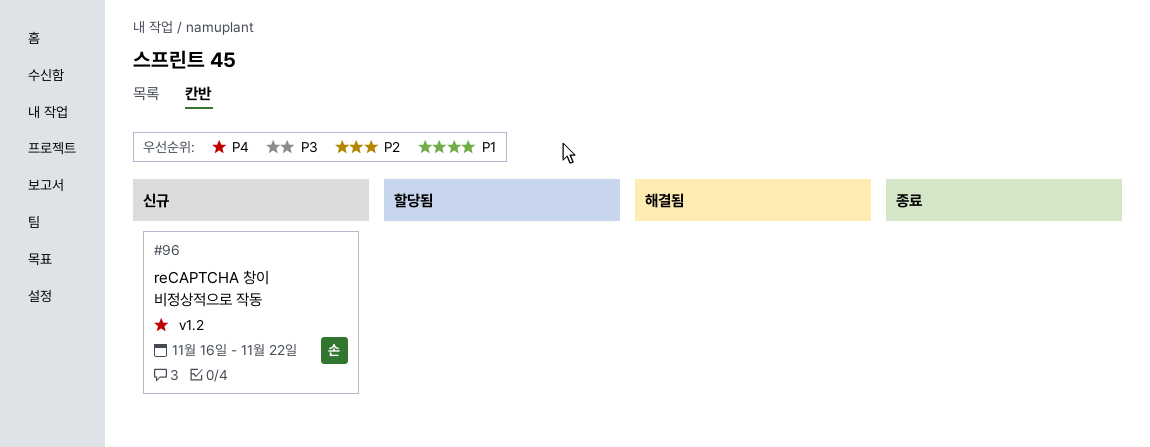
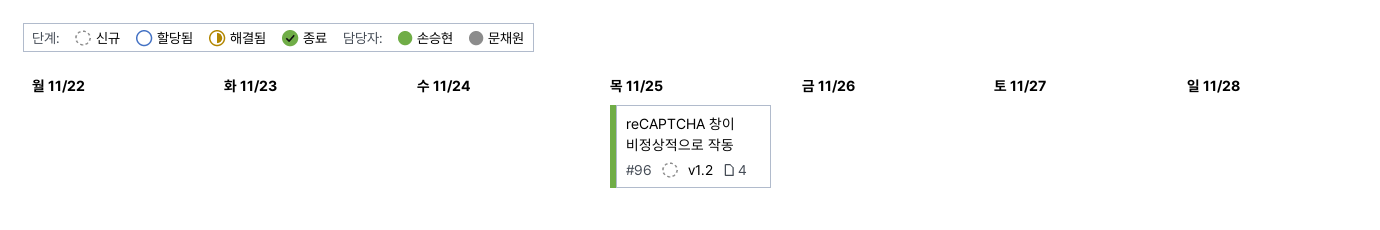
#96, due: Nov 22 -> Nov 25

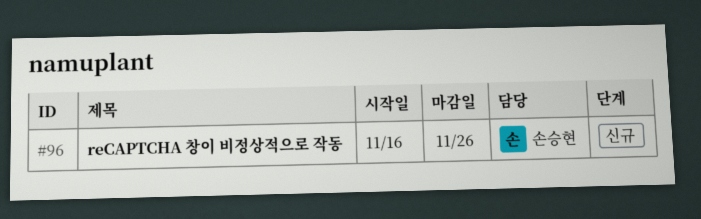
#96, due: Nov 25 -> Nov 26

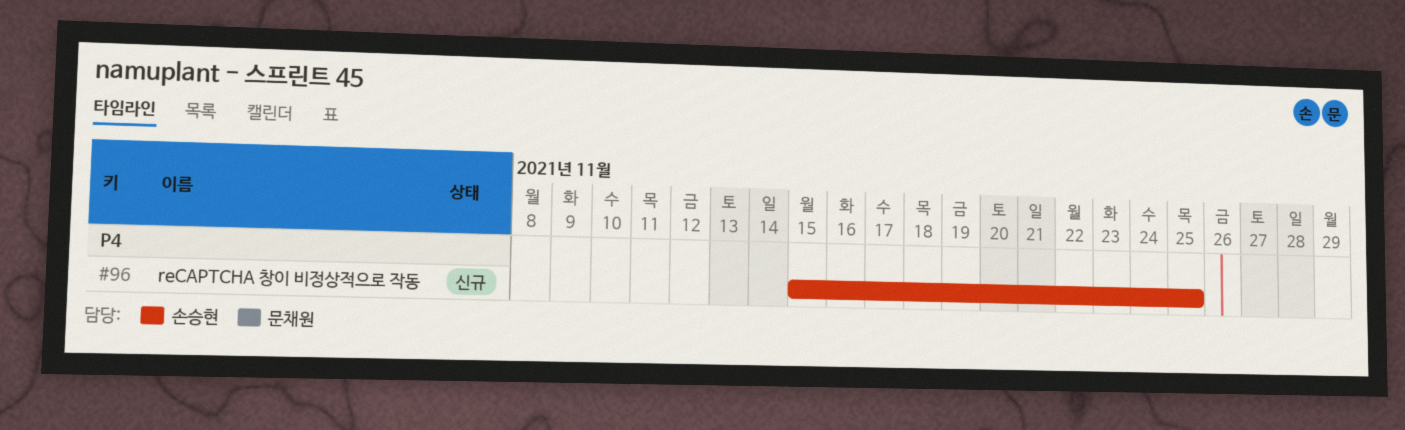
#96, start: Nov 16 -> Nov 15
#96, due: Nov 26 -> Nov 25

